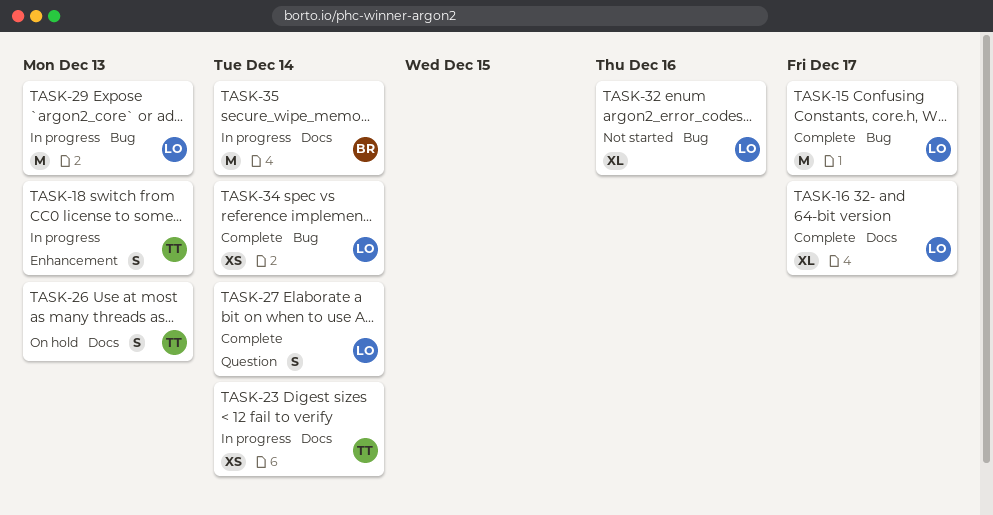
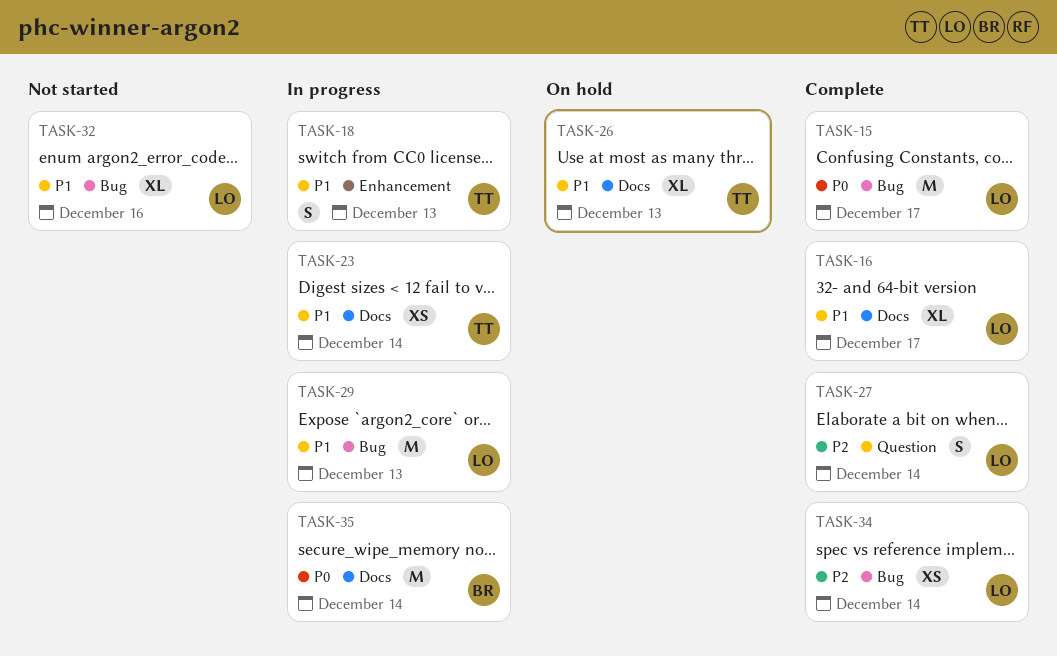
TASK-26, estimate: S -> XL

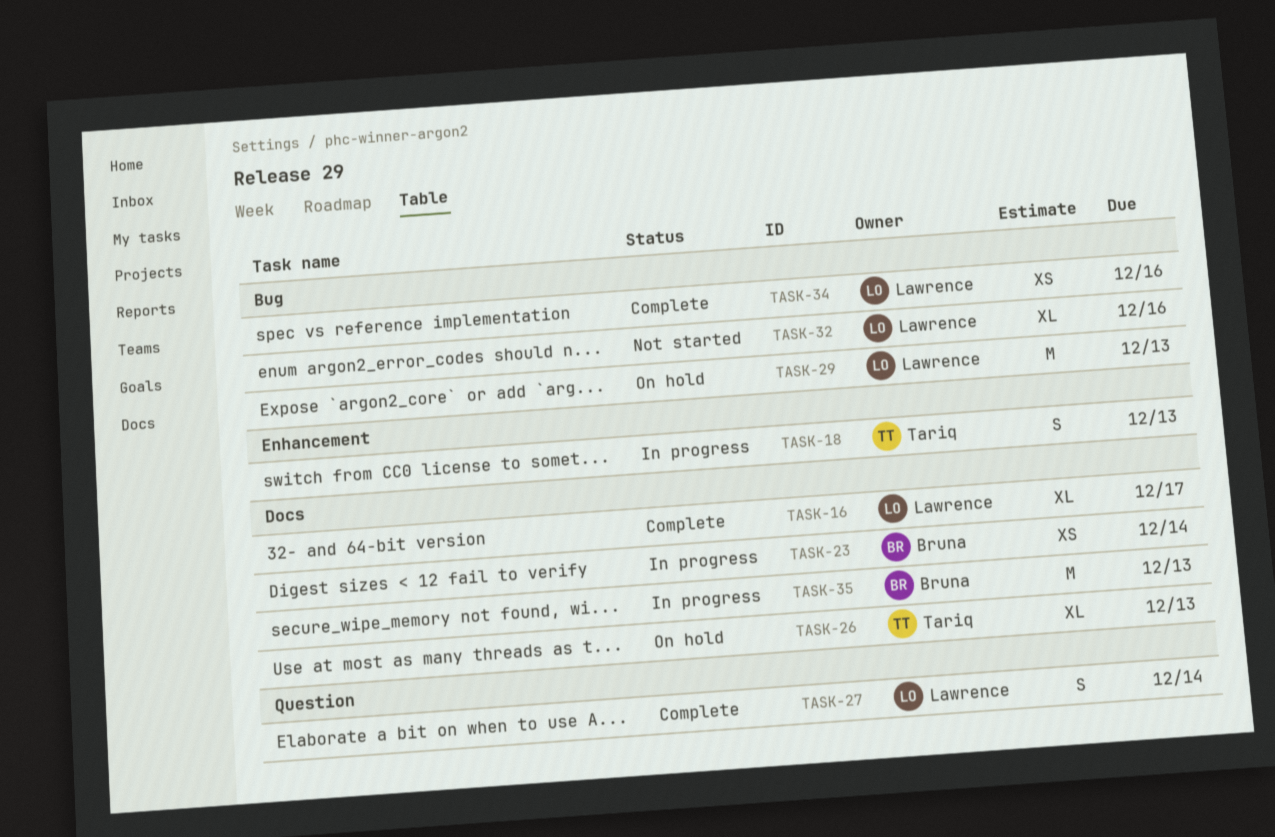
TASK-15: present -> none
TASK-23, owner: Tariq -> Bruna
TASK-29, status: In progress -> On hold
TASK-34, due: Dec 14 -> Dec 16
TASK-35, due: Dec 14 -> Dec 13

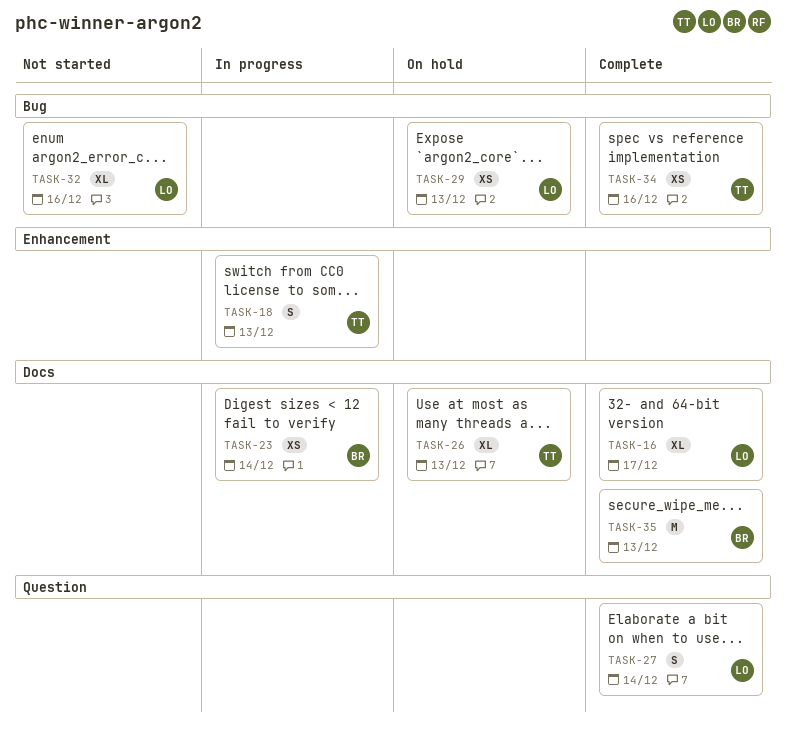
TASK-29, estimate: M -> XS
TASK-34, owner: Lawrence -> Tariq
TASK-35, status: In progress -> Complete

